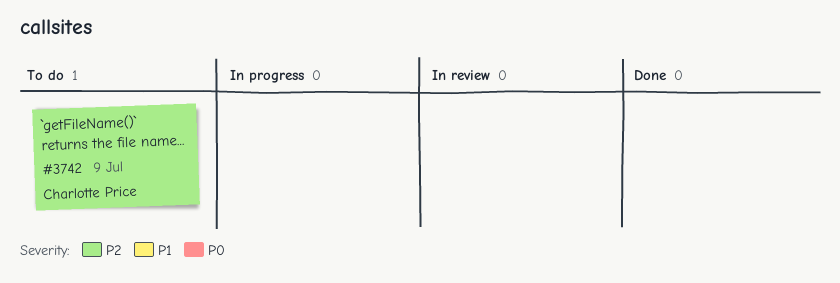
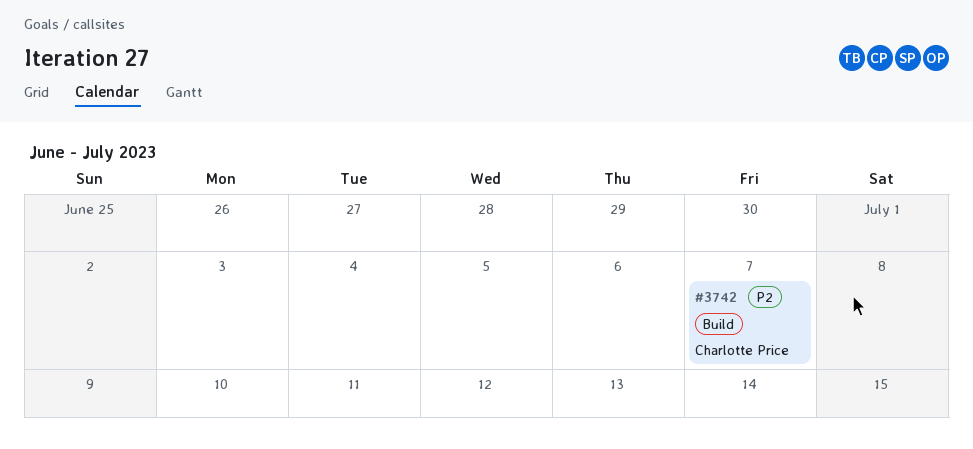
#3742, due: Jul 9 -> Jul 7

